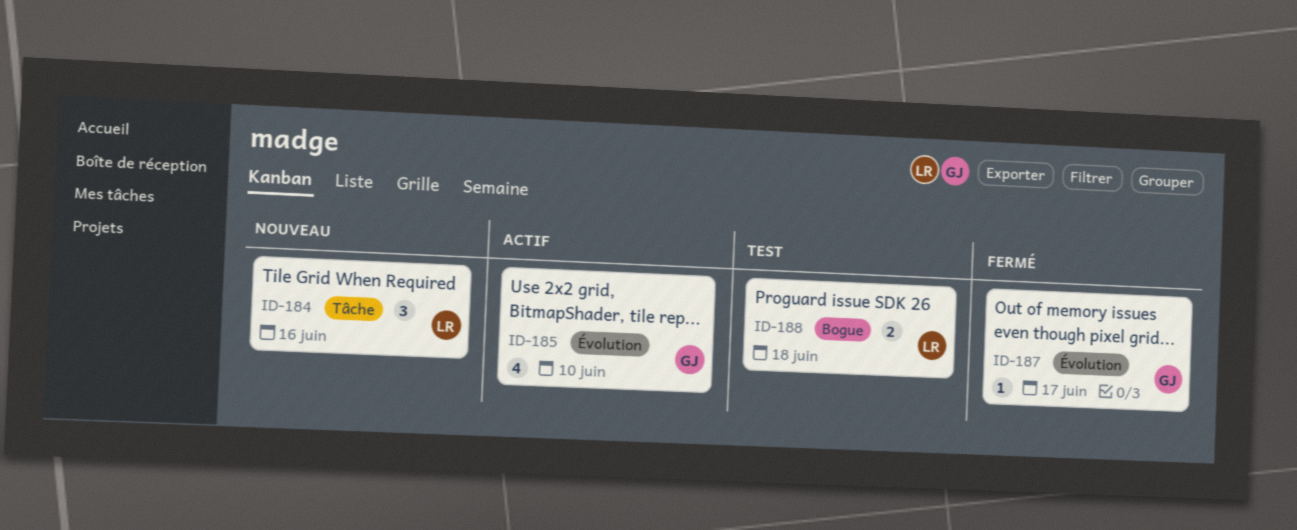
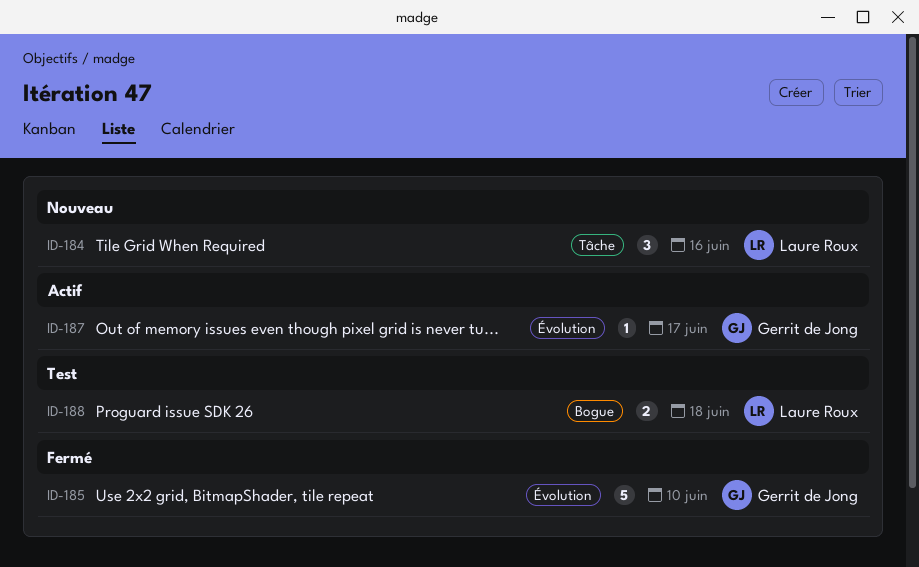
ID-185, status: Actif -> Fermé
ID-185, estimate: 4 -> 5
ID-187, status: Fermé -> Actif

